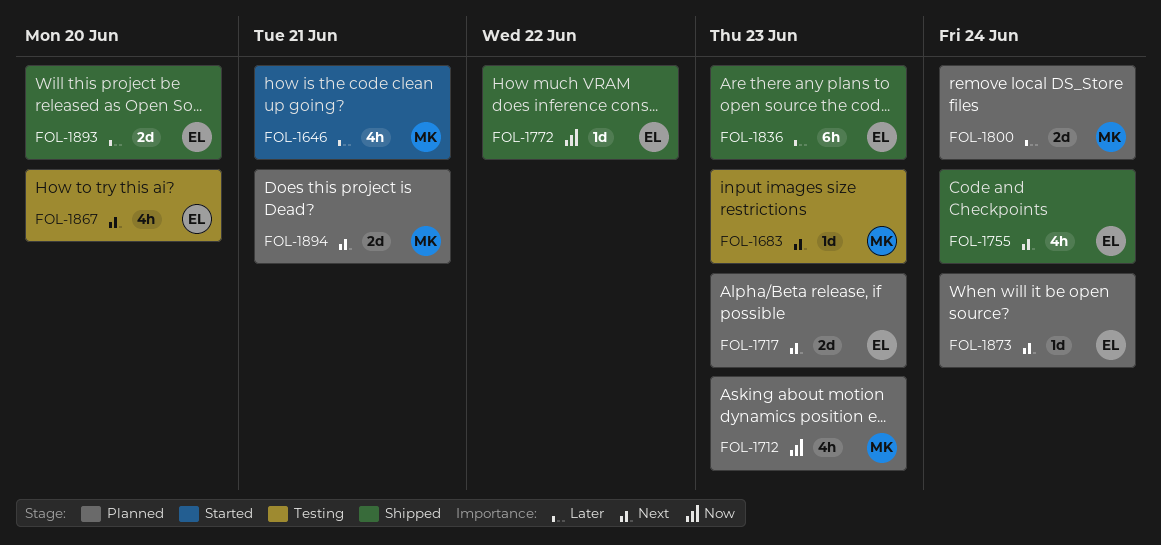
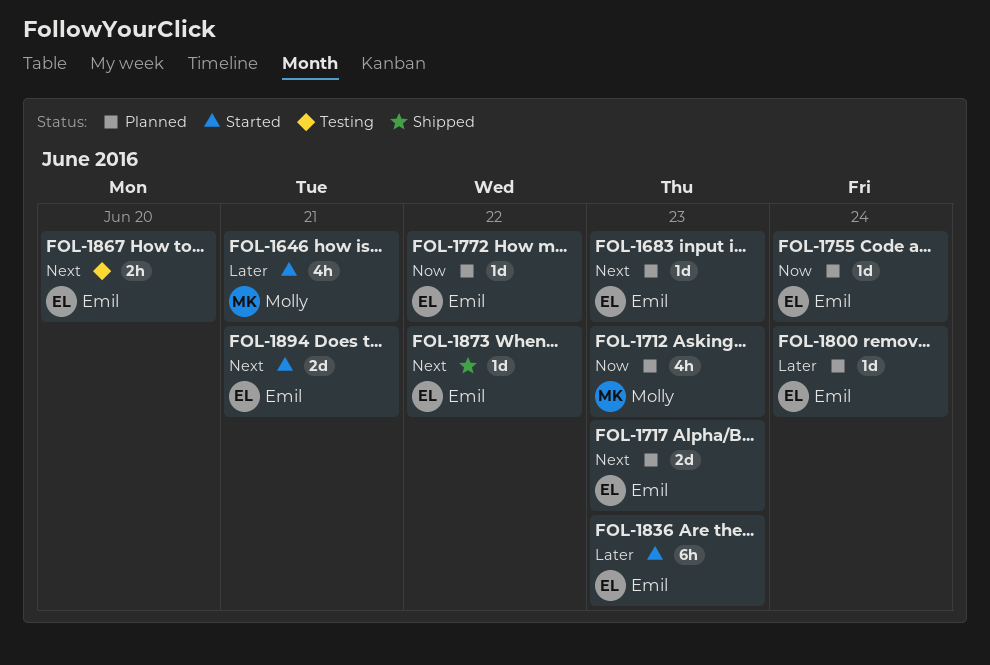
FOL-1683, status: Testing -> Planned
FOL-1683, owner: Molly -> Emil
FOL-1755, status: Shipped -> Planned
FOL-1755, priority: Next -> Now
FOL-1755, estimate: 4h -> 1d
FOL-1772, status: Shipped -> Planned
FOL-1800, owner: Molly -> Emil
FOL-1800, estimate: 2d -> 1d
FOL-1836, status: Shipped -> Started
FOL-1867, estimate: 4h -> 2h
FOL-1873, status: Planned -> Shipped
FOL-1873, due: Jun 24 -> Jun 22
FOL-1893: present -> none
FOL-1894, status: Planned -> Started
FOL-1894, owner: Molly -> Emil

